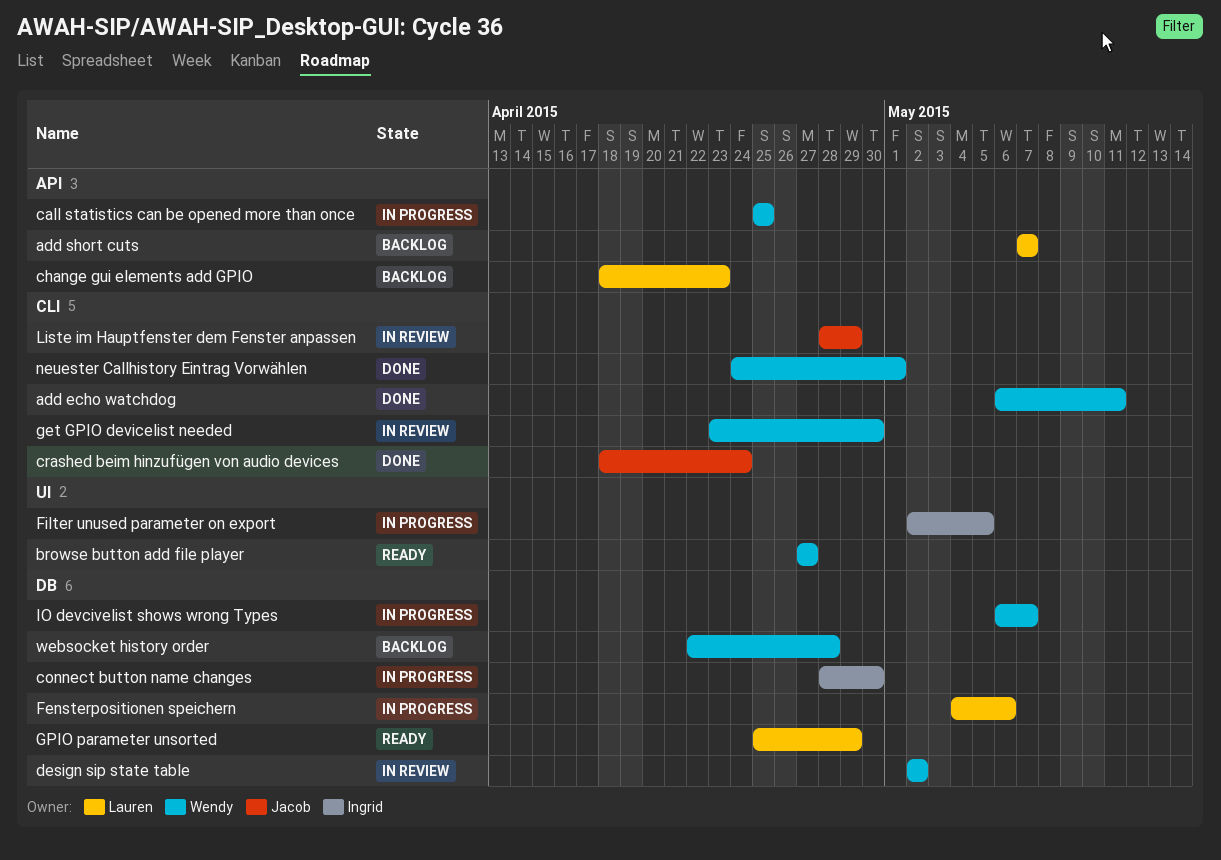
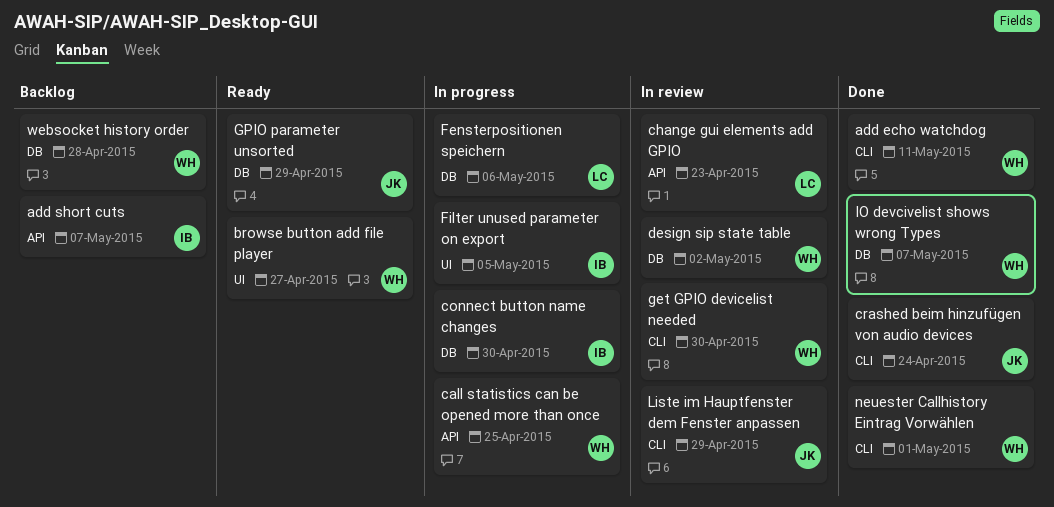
add short cuts, owner: Lauren -> Ingrid
change gui elements add GPIO, status: Backlog -> In review
GPIO parameter unsorted, owner: Lauren -> Jacob
IO devcivelist shows wrong Types, status: In progress -> Done

